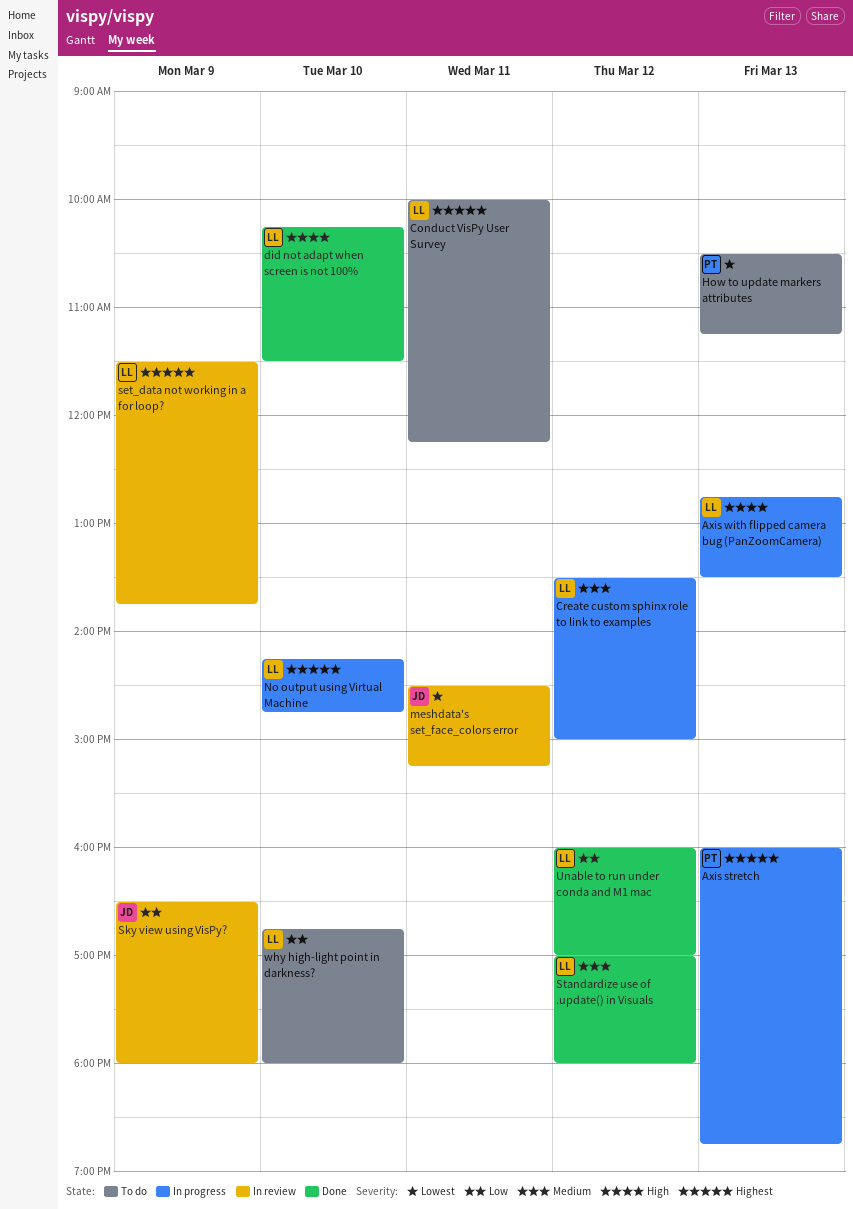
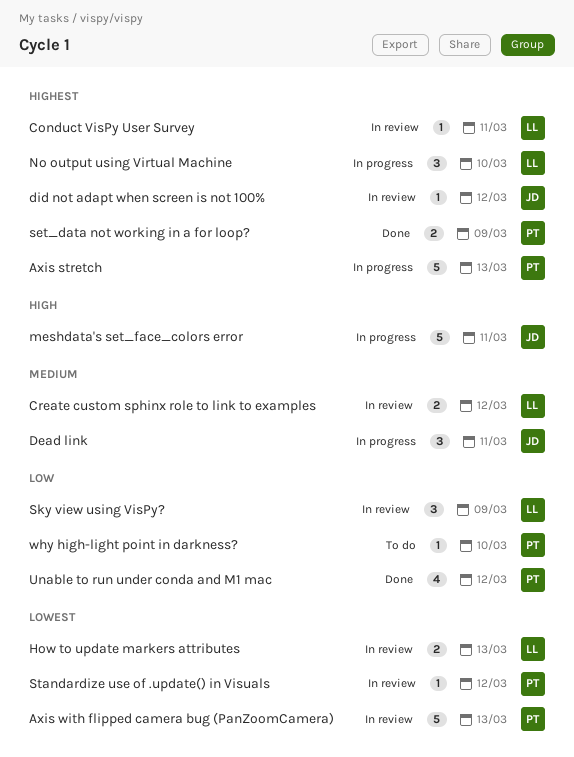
Axis with flipped camera bug (PanZoomCamera), status: In progress -> In review
Axis with flipped camera bug (PanZoomCamera), owner: LL -> PT
Axis with flipped camera bug (PanZoomCamera), priority: High -> Lowest
Conduct VisPy User Survey, status: To do -> In review
Create custom sphinx role to link to examples, status: In progress -> In review
Dead link: none -> present
did not adapt when screen is not 100%, status: Done -> In review
did not adapt when screen is not 100%, owner: LL -> JD
did not adapt when screen is not 100%, priority: High -> Highest
did not adapt when screen is not 100%, day: Mar 10 -> Mar 12
How to update markers attributes, status: To do -> In review
How to update markers attributes, owner: PT -> LL
meshdata's set_face_colors error, status: In review -> In progress
meshdata's set_face_colors error, priority: Lowest -> High
set_data not working in a for loop?, status: In review -> Done
set_data not working in a for loop?, owner: LL -> PT
Sky view using VisPy?, owner: JD -> LL
Standardize use of .update() in Visuals, status: Done -> In review
Standardize use of .update() in Visuals, owner: LL -> PT
Standardize use of .update() in Visuals, priority: Medium -> Lowest
Unable to run under conda and M1 mac, owner: LL -> PT
why high-light point in darkness?, owner: LL -> PT

